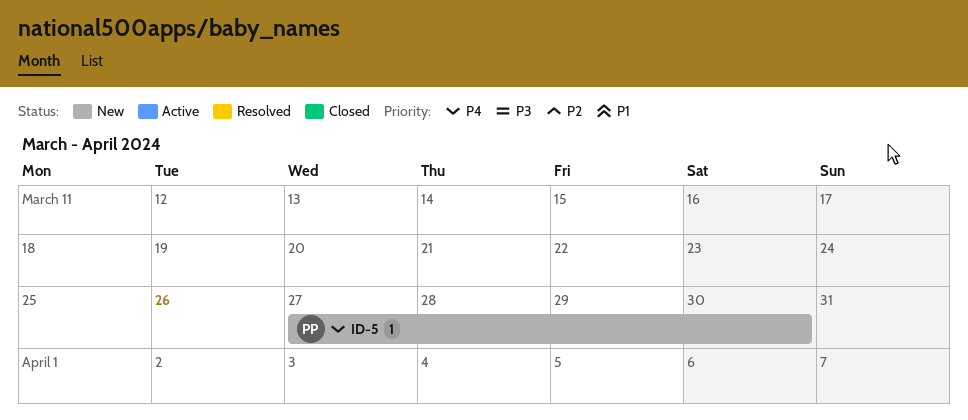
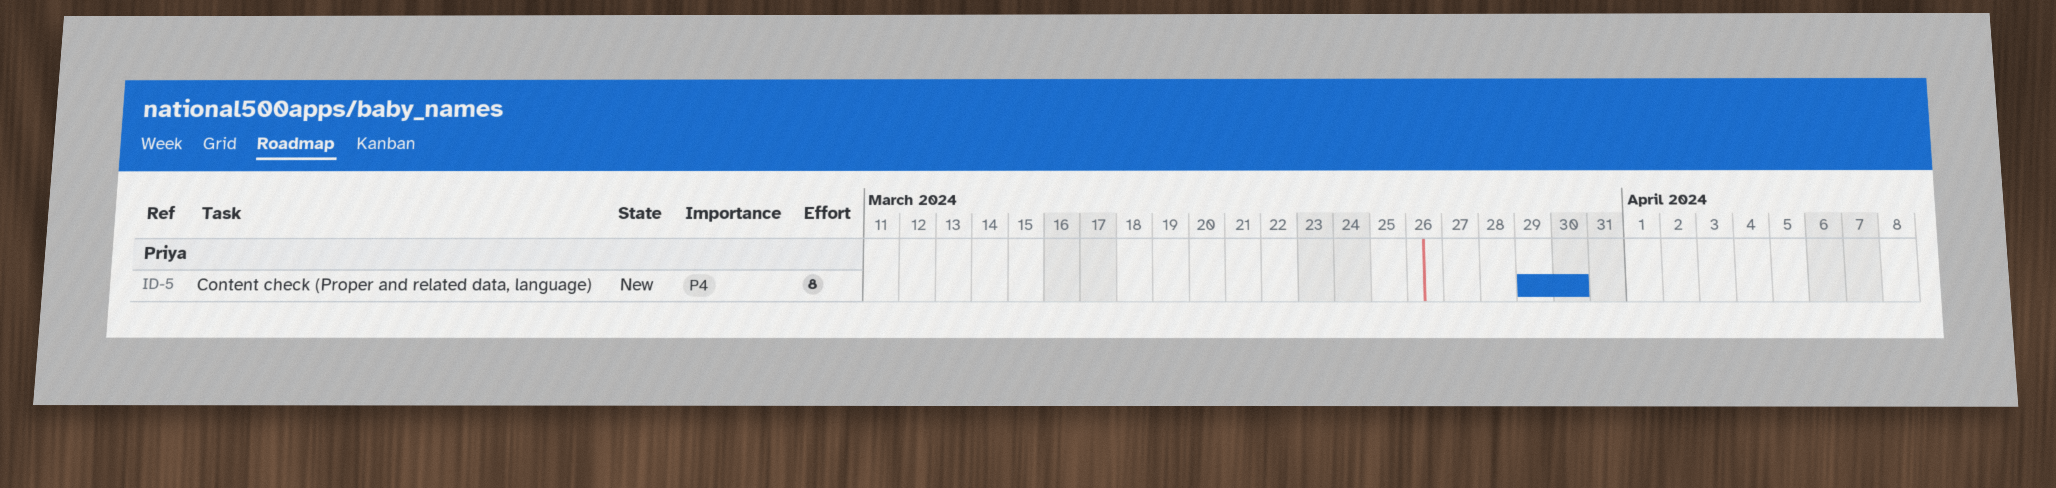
ID-5, estimate: 1 -> 8
ID-5, start: Mar 27 -> Mar 29

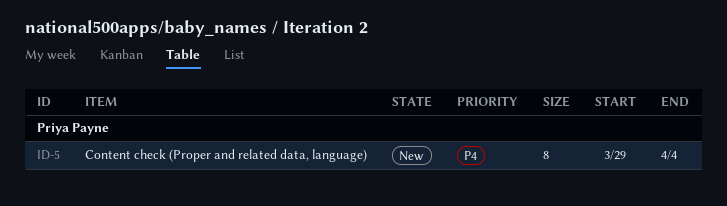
ID-5, due: Mar 30 -> Apr 4

